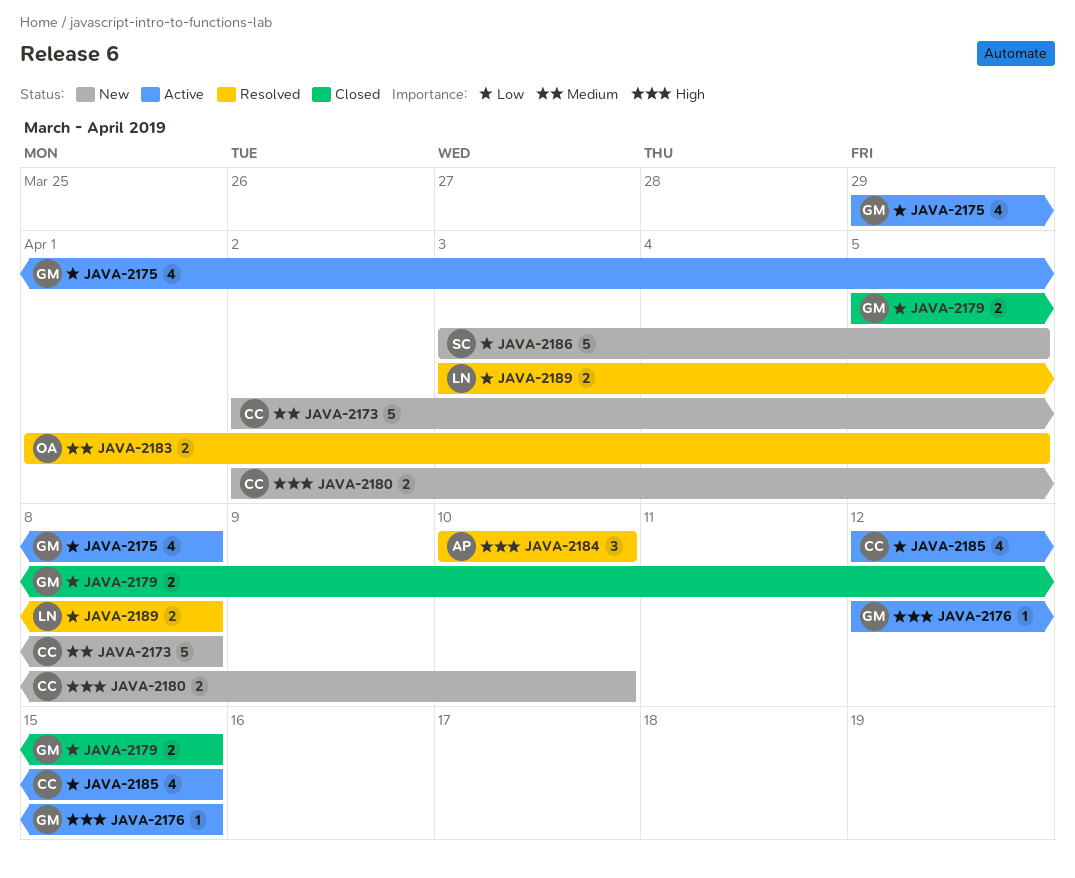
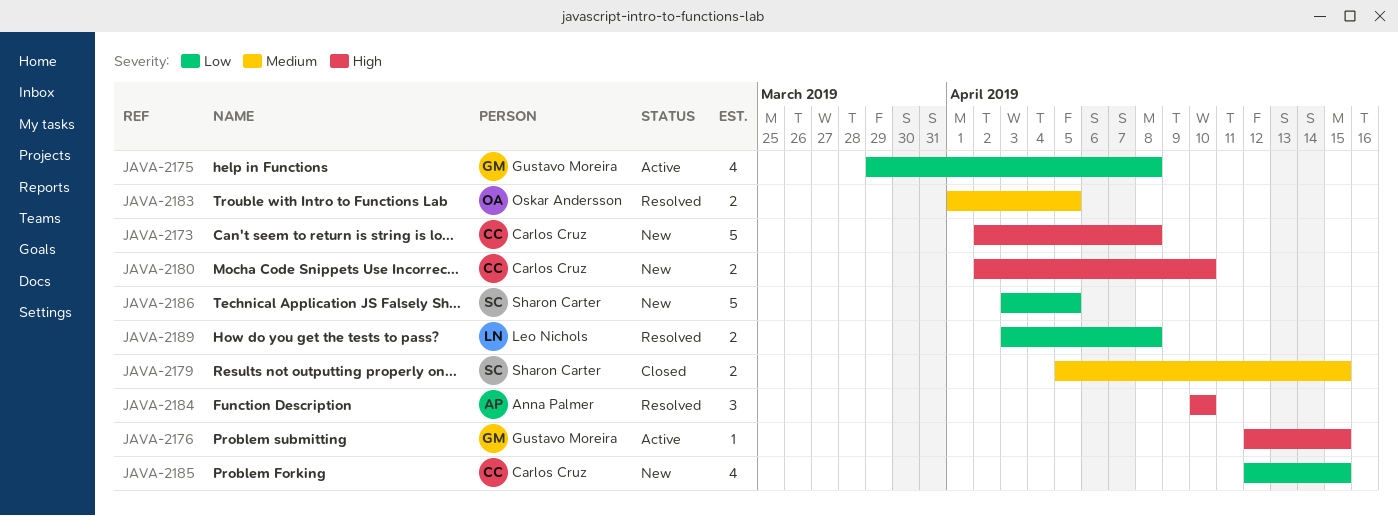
JAVA-2173, priority: Medium -> High
JAVA-2179, owner: Gustavo Moreira -> Sharon Carter
JAVA-2179, priority: Low -> Medium
JAVA-2185, status: Active -> New

